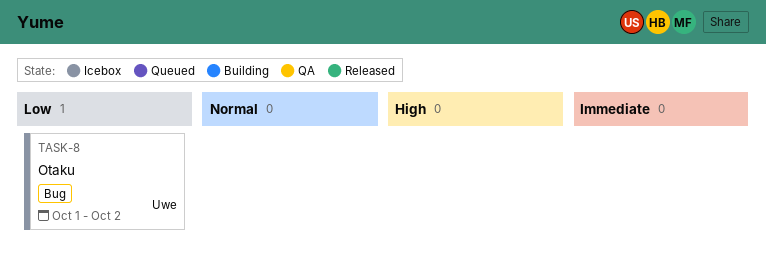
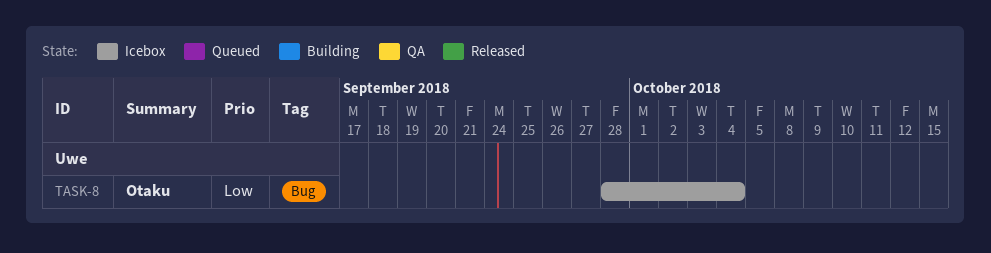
TASK-8, start: Oct 1 -> Sep 28
TASK-8, due: Oct 2 -> Oct 4

